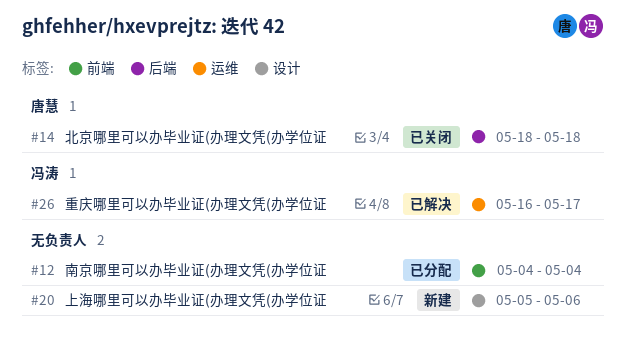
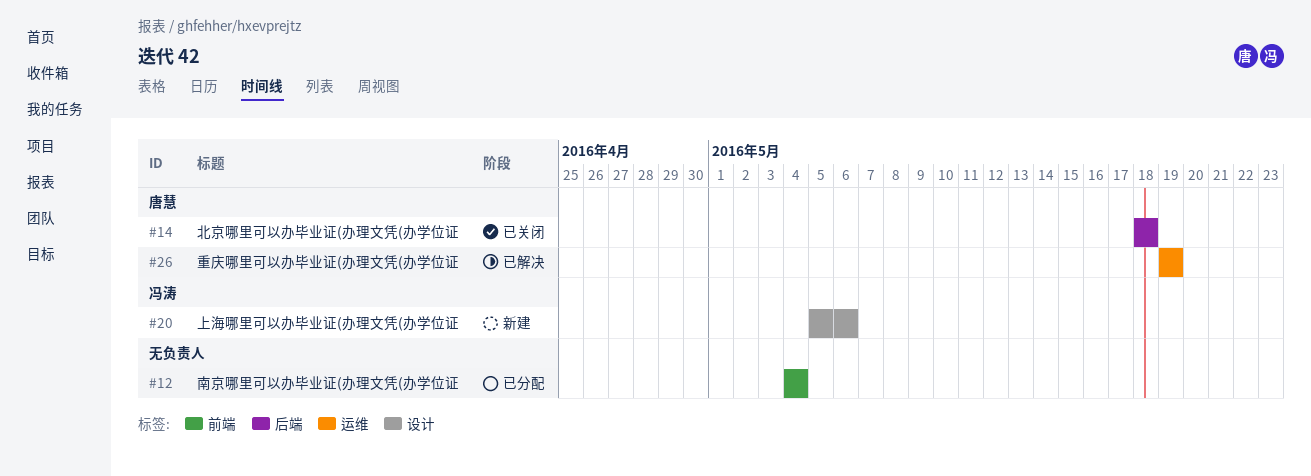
#20, owner: none -> 冯涛
#26, owner: 冯涛 -> 唐慧
#26, start: May 16 -> May 19
#26, due: May 17 -> May 19

